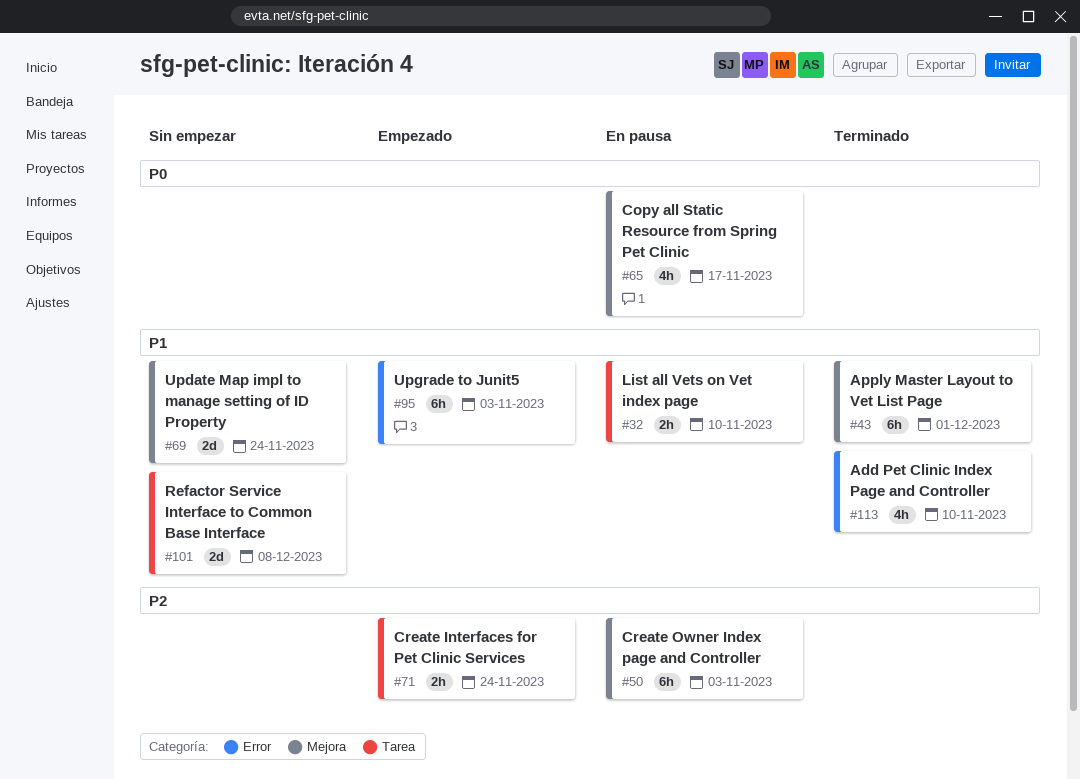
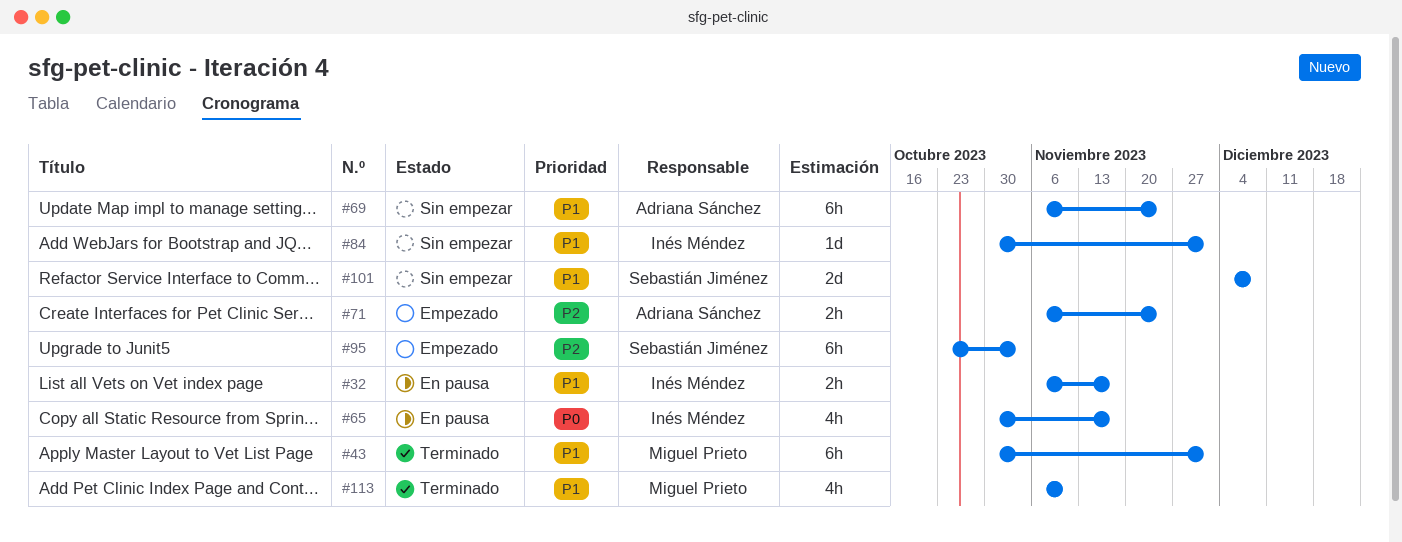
#32, due: Nov 10 -> Nov 17
#50: present -> none
#69, estimate: 2d -> 6h
#84: none -> present
#95, priority: P1 -> P2

